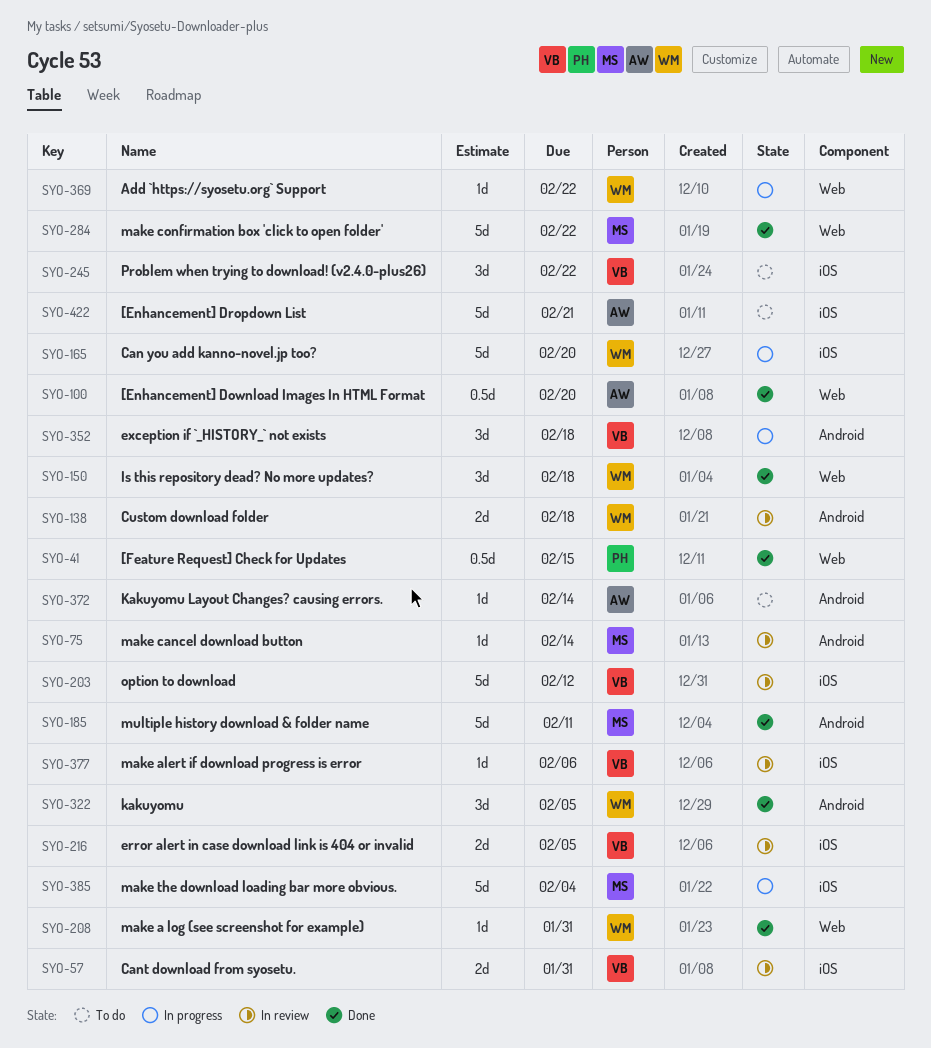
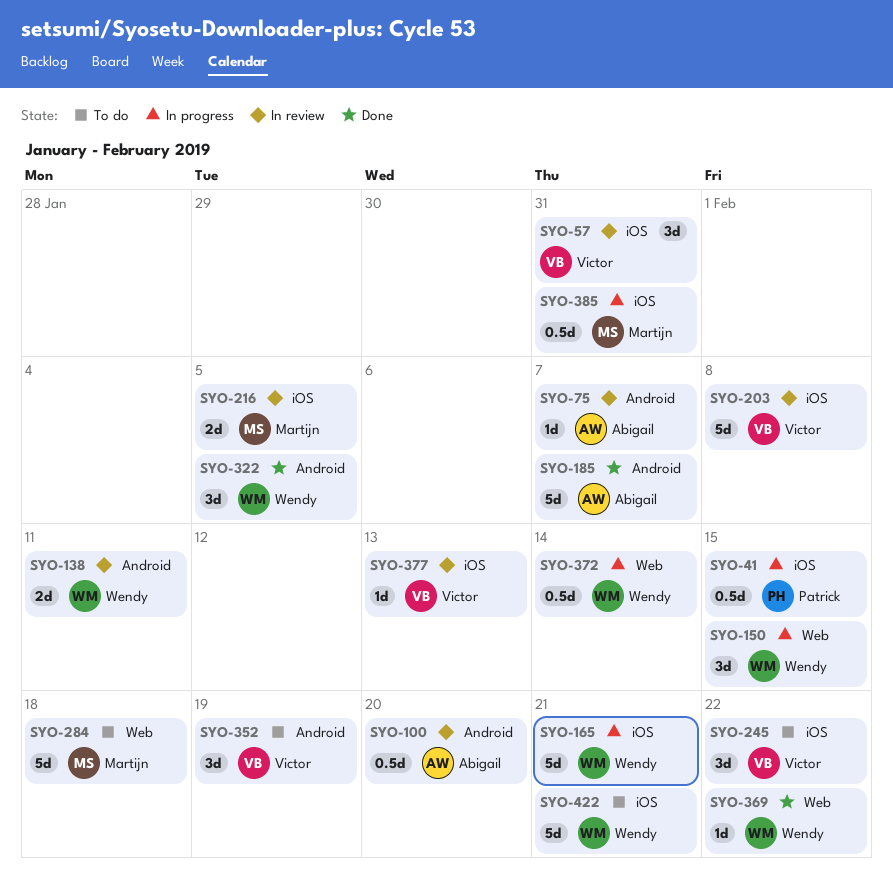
SYO-41, status: Done -> In progress
SYO-41, label: Web -> iOS
SYO-57, estimate: 2d -> 3d
SYO-75, owner: Martijn -> Abigail
SYO-75, due: Feb 14 -> Feb 7
SYO-100, status: Done -> In review
SYO-100, label: Web -> Android
SYO-138, due: Feb 18 -> Feb 11
SYO-150, status: Done -> In progress
SYO-150, due: Feb 18 -> Feb 15
SYO-165, due: Feb 20 -> Feb 21
SYO-185, owner: Martijn -> Abigail
SYO-185, due: Feb 11 -> Feb 7
SYO-203, due: Feb 12 -> Feb 8
SYO-208: present -> none
SYO-216, owner: Victor -> Martijn
SYO-284, status: Done -> To do
SYO-284, due: Feb 22 -> Feb 18
SYO-352, status: In progress -> To do
SYO-352, due: Feb 18 -> Feb 19
SYO-369, status: In progress -> Done
SYO-372, status: To do -> In progress
SYO-372, owner: Abigail -> Wendy
SYO-372, label: Android -> Web
SYO-372, estimate: 1d -> 0.5d
SYO-377, due: Feb 6 -> Feb 13
SYO-385, estimate: 5d -> 0.5d
SYO-385, due: Feb 4 -> Jan 31
SYO-422, owner: Abigail -> Wendy

